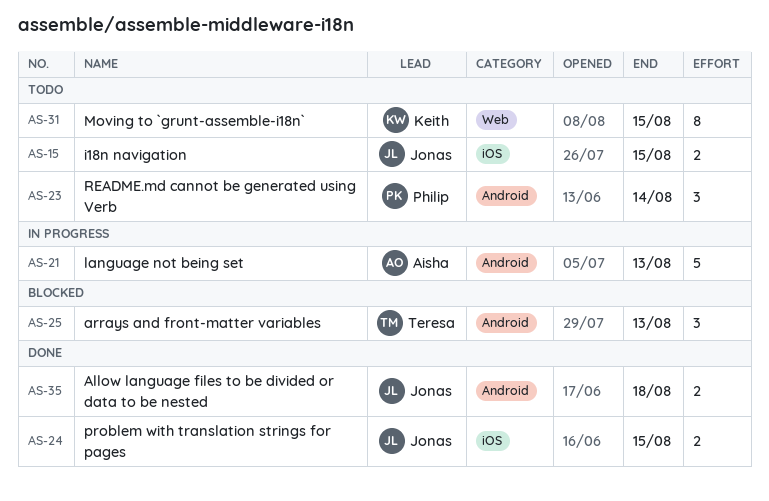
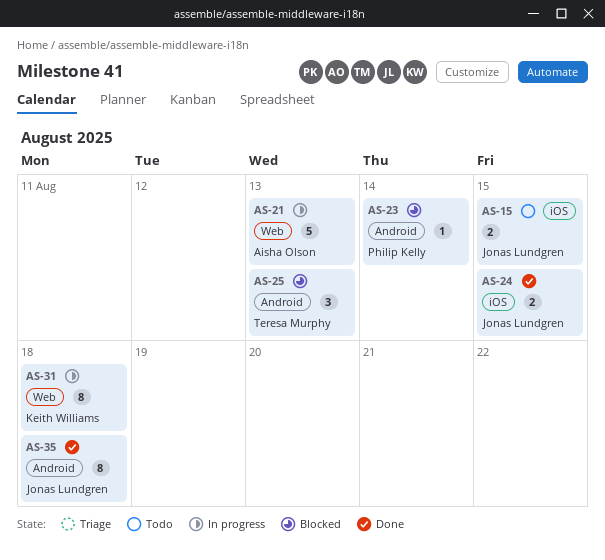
AS-21, label: Android -> Web
AS-23, status: Todo -> Blocked
AS-23, estimate: 3 -> 1
AS-31, status: Todo -> In progress
AS-31, due: Aug 15 -> Aug 18
AS-35, estimate: 2 -> 8

